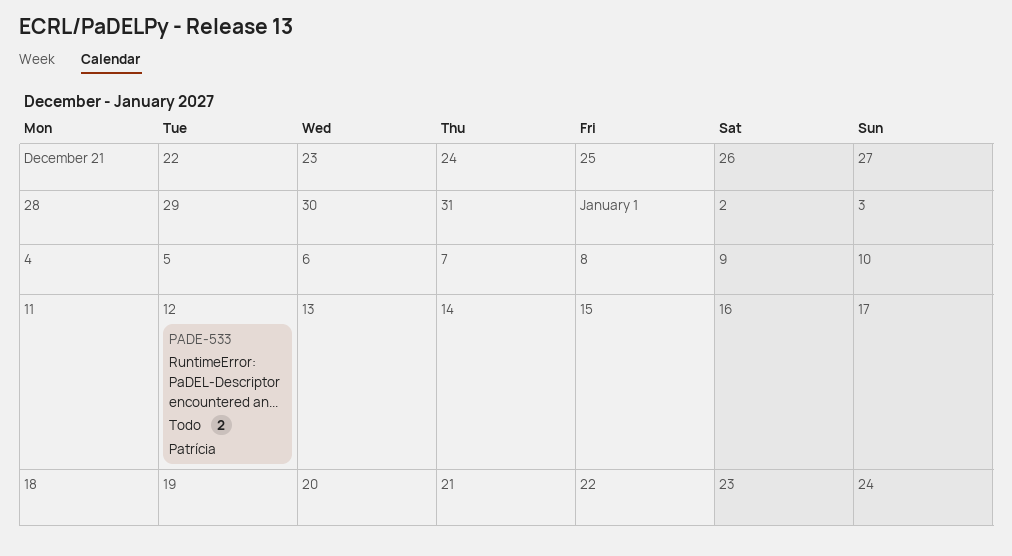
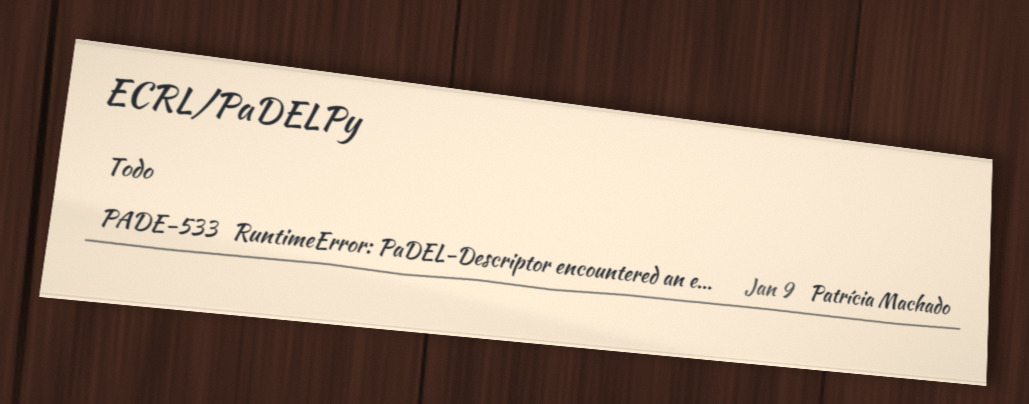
PADE-533, due: Jan 12 -> Jan 9

